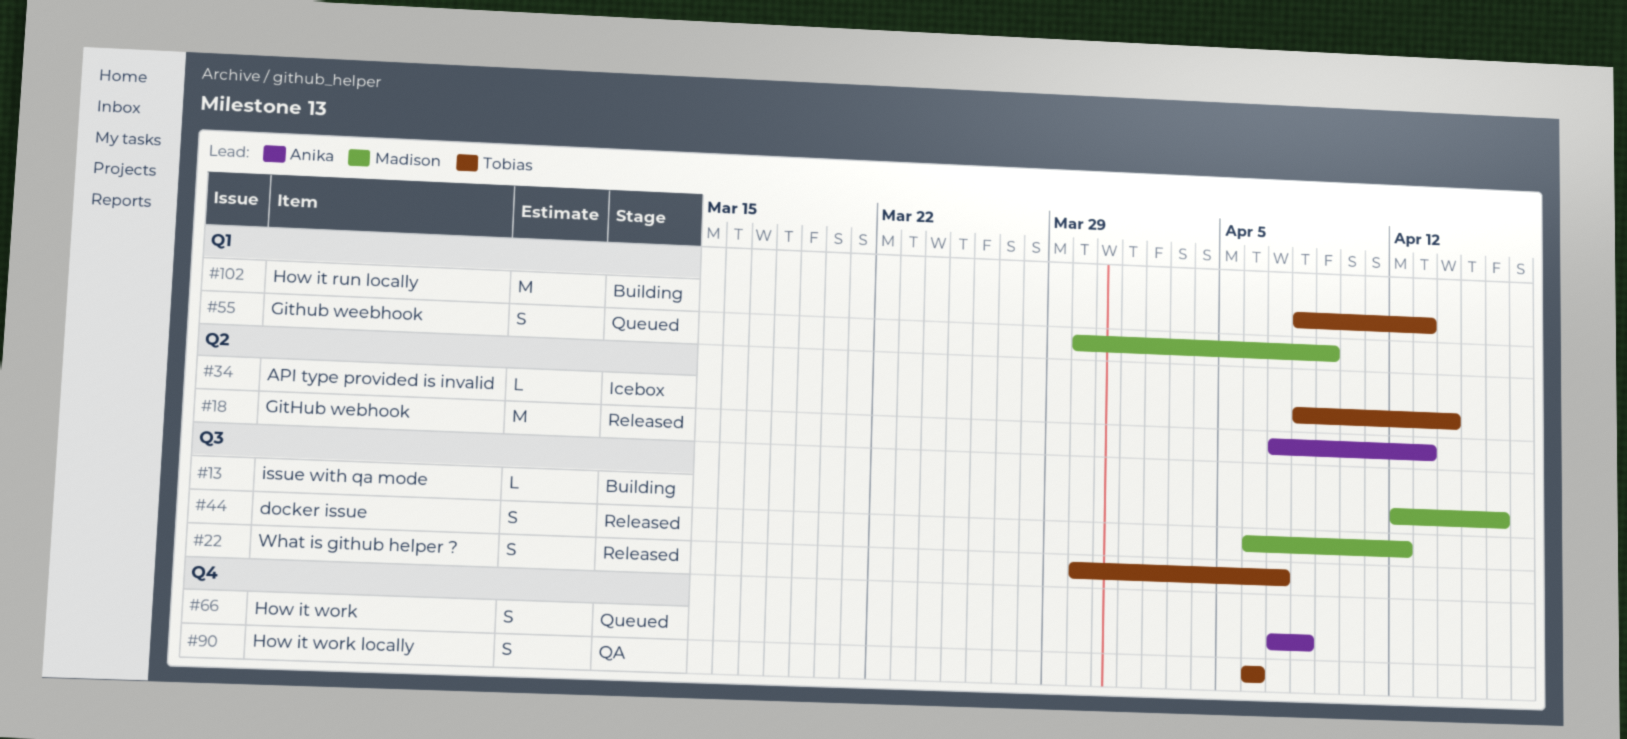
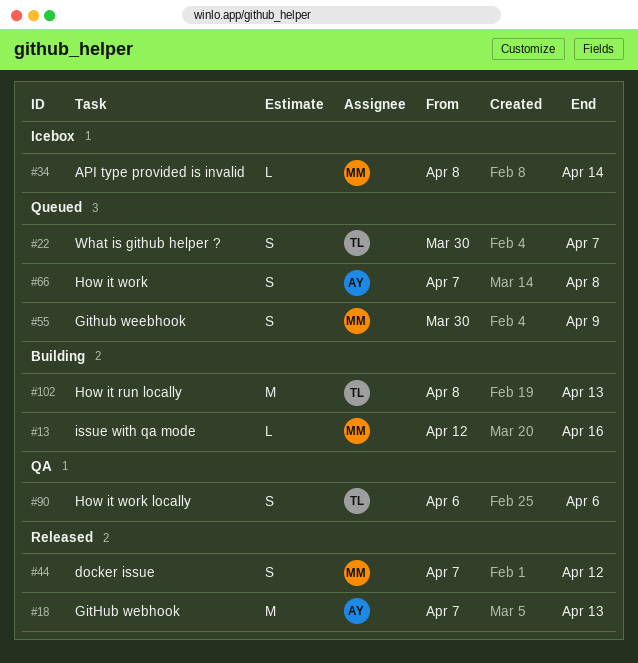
#22, status: Released -> Queued
#34, owner: Tobias -> Madison
#44, start: Apr 6 -> Apr 7

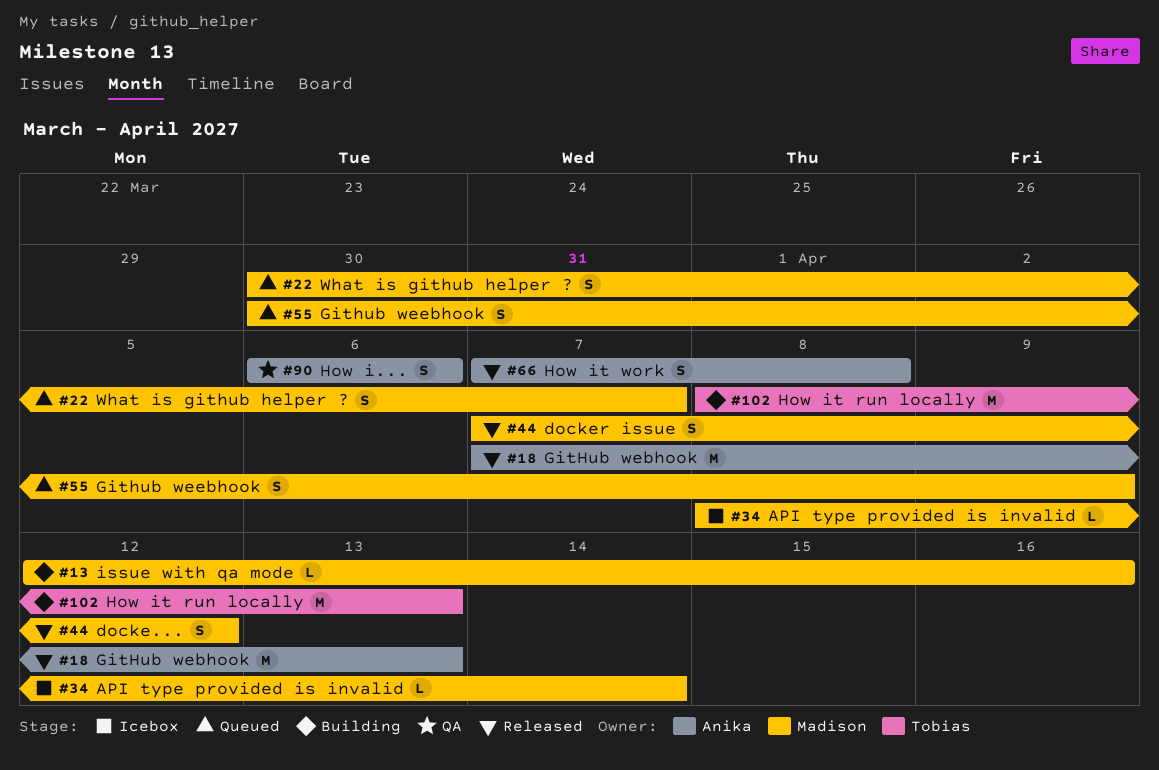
#22, owner: Tobias -> Madison
#66, status: Queued -> Released
#90, owner: Tobias -> Anika

